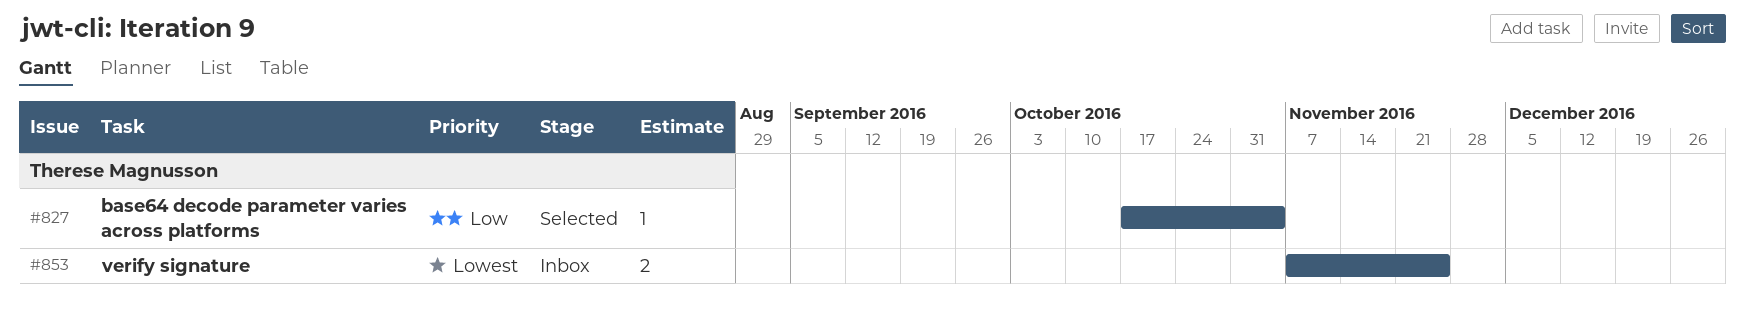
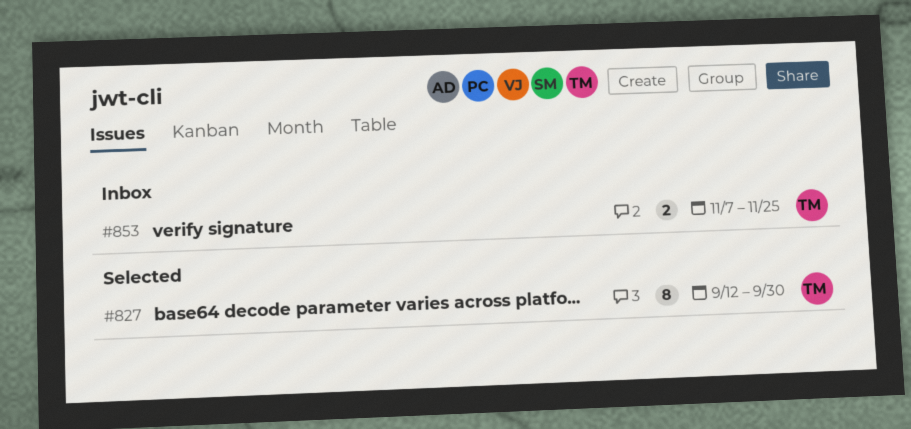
#827, estimate: 1 -> 8
#827, start: Oct 17 -> Sep 12
#827, due: Nov 4 -> Sep 30

